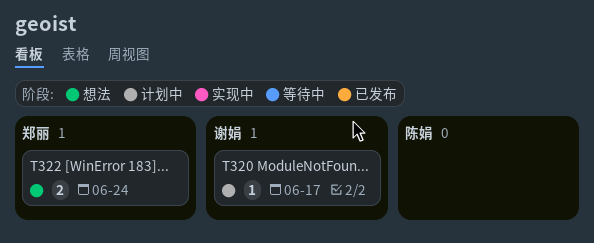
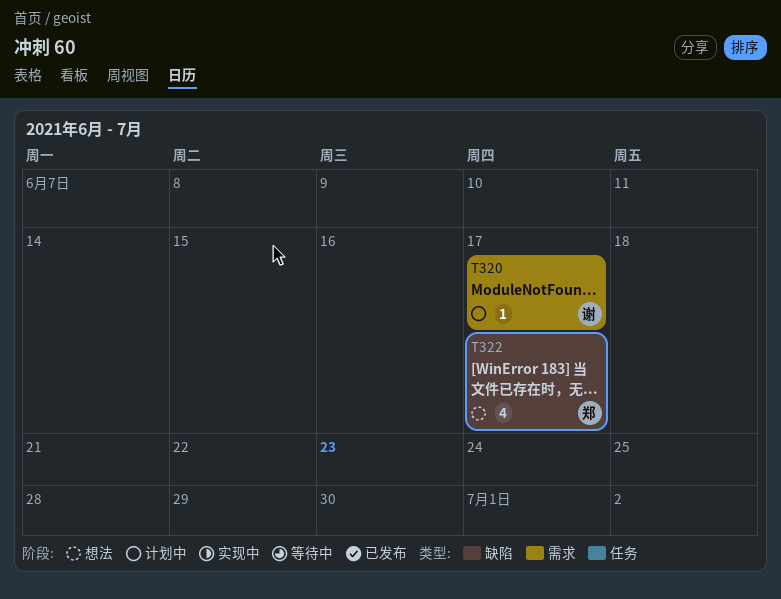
T322, estimate: 2 -> 4
T322, due: Jun 24 -> Jun 17

